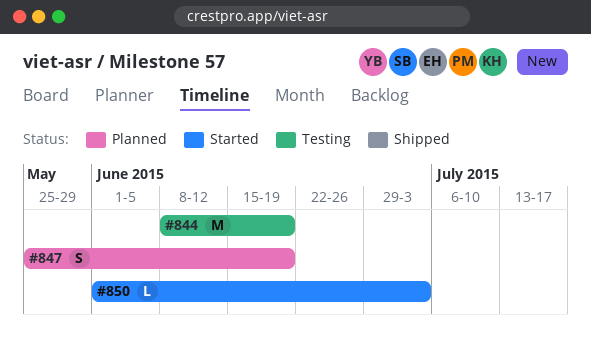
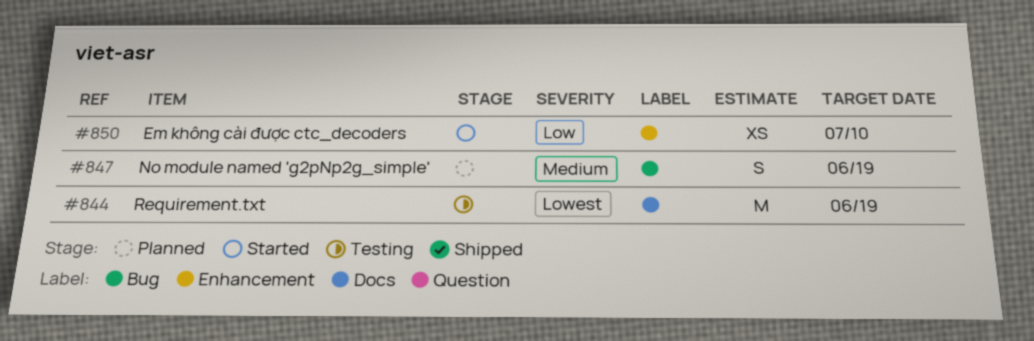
#850, estimate: L -> XS
#850, due: Jul 3 -> Jul 10

